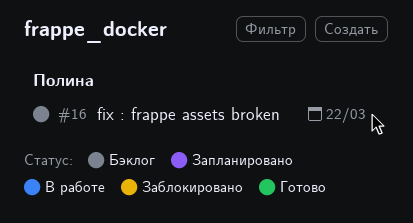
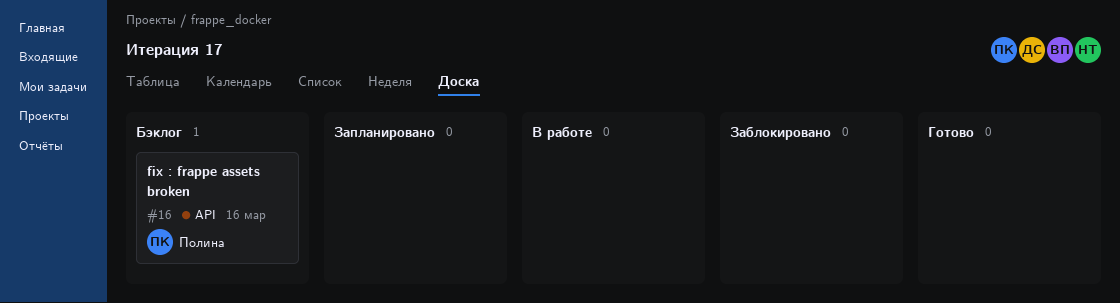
#16, due: Mar 22 -> Mar 16

